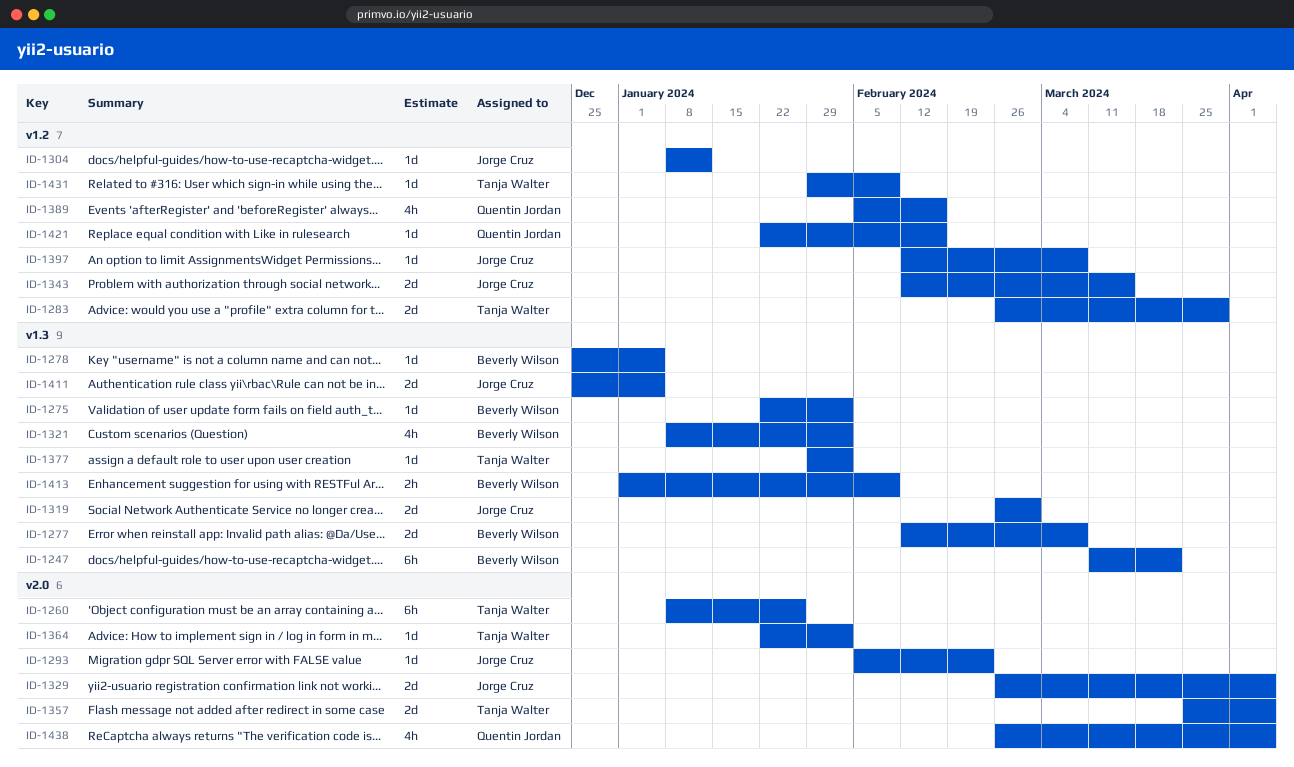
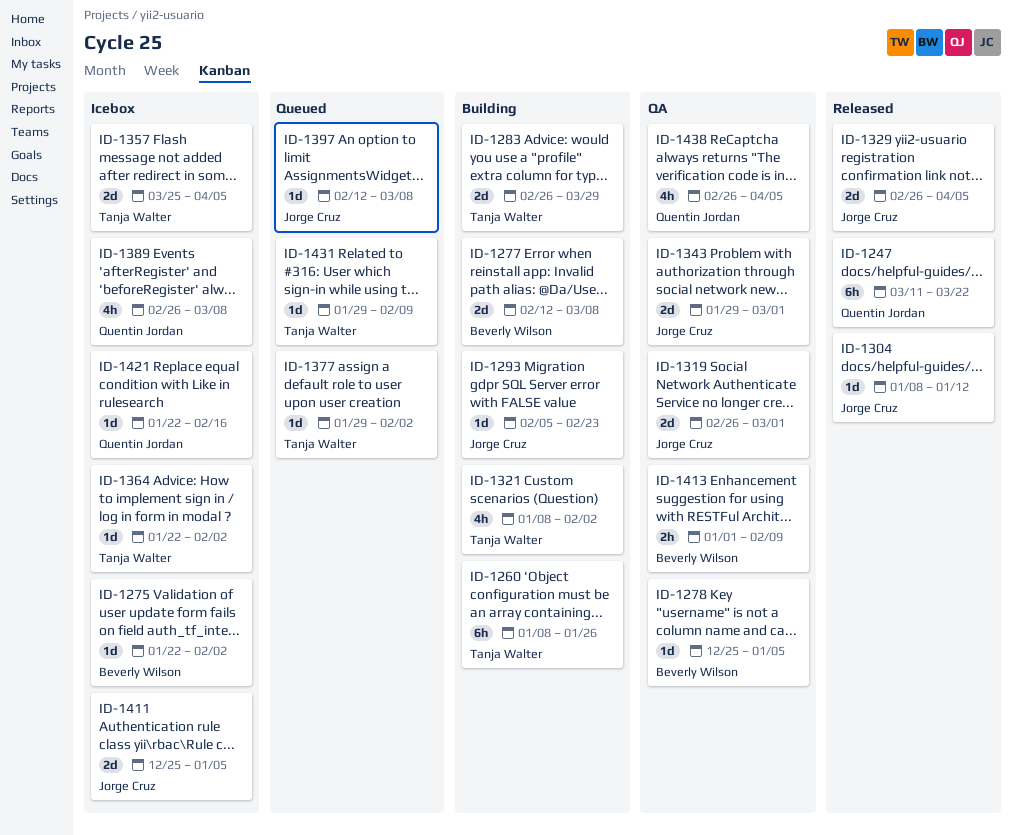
ID-1247, owner: Beverly Wilson -> Quentin Jordan
ID-1321, owner: Beverly Wilson -> Tanja Walter
ID-1343, start: Feb 12 -> Jan 29
ID-1343, due: Mar 15 -> Mar 1
ID-1389, start: Feb 5 -> Feb 26
ID-1389, due: Feb 16 -> Mar 8

